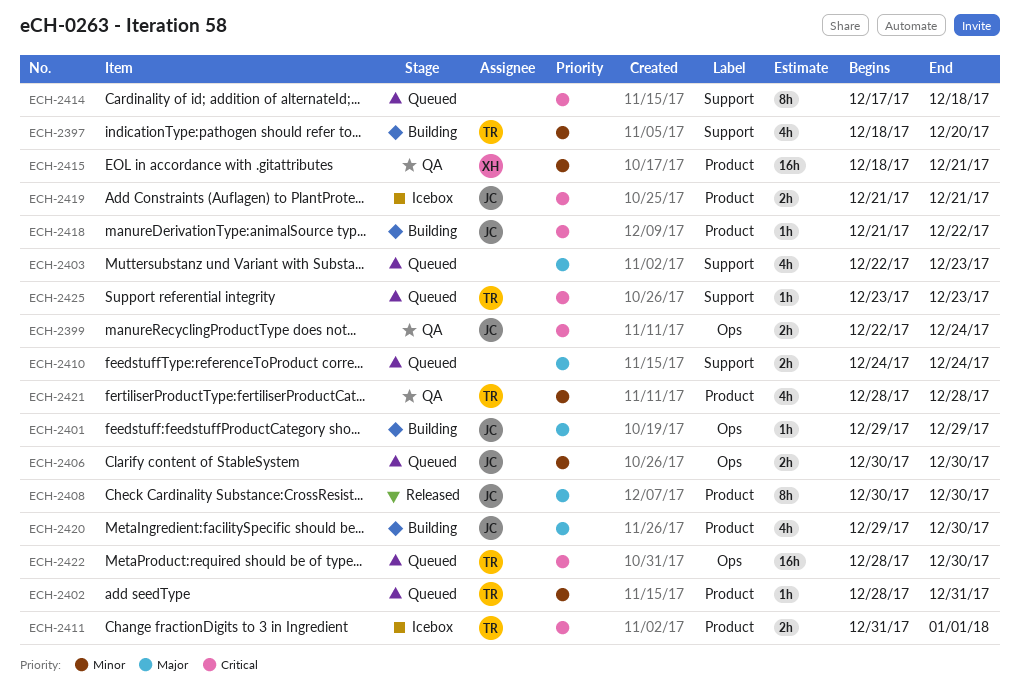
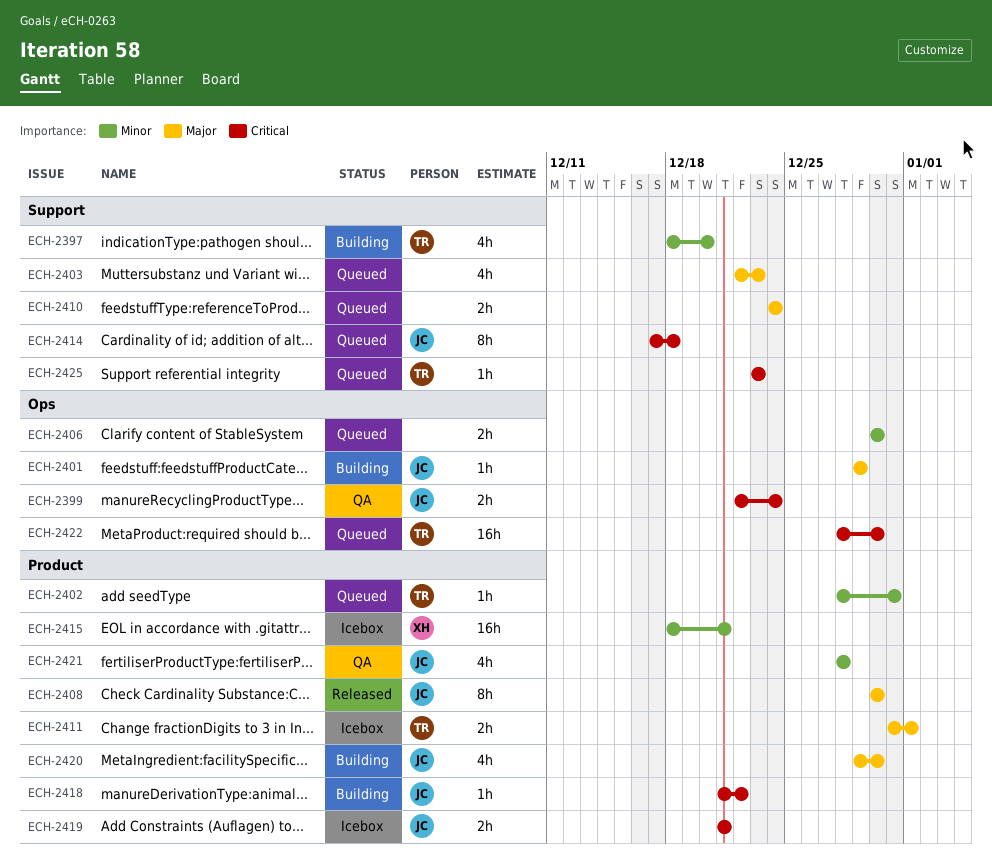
ECH-2406, owner: JC -> none
ECH-2411, priority: Critical -> Major
ECH-2414, owner: none -> JC
ECH-2415, status: QA -> Icebox
ECH-2421, owner: TR -> JC

